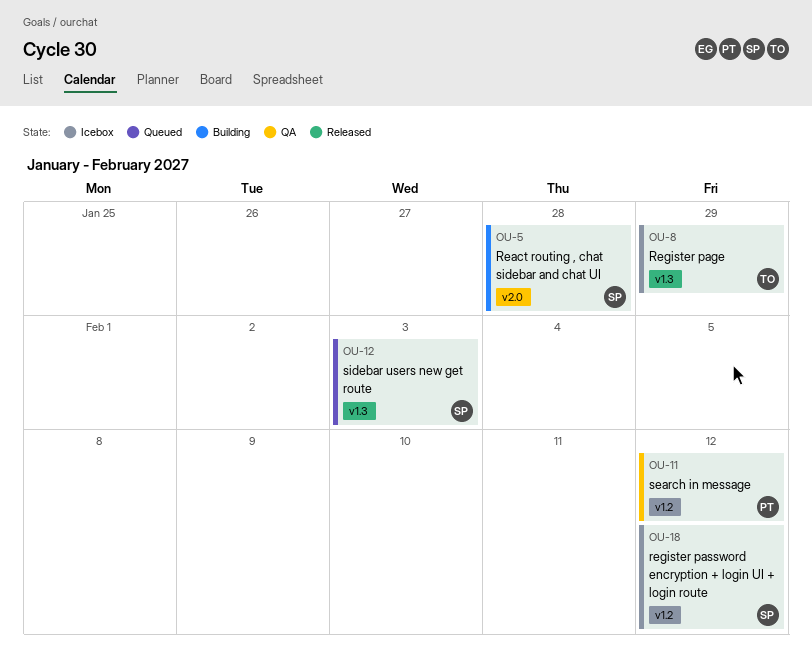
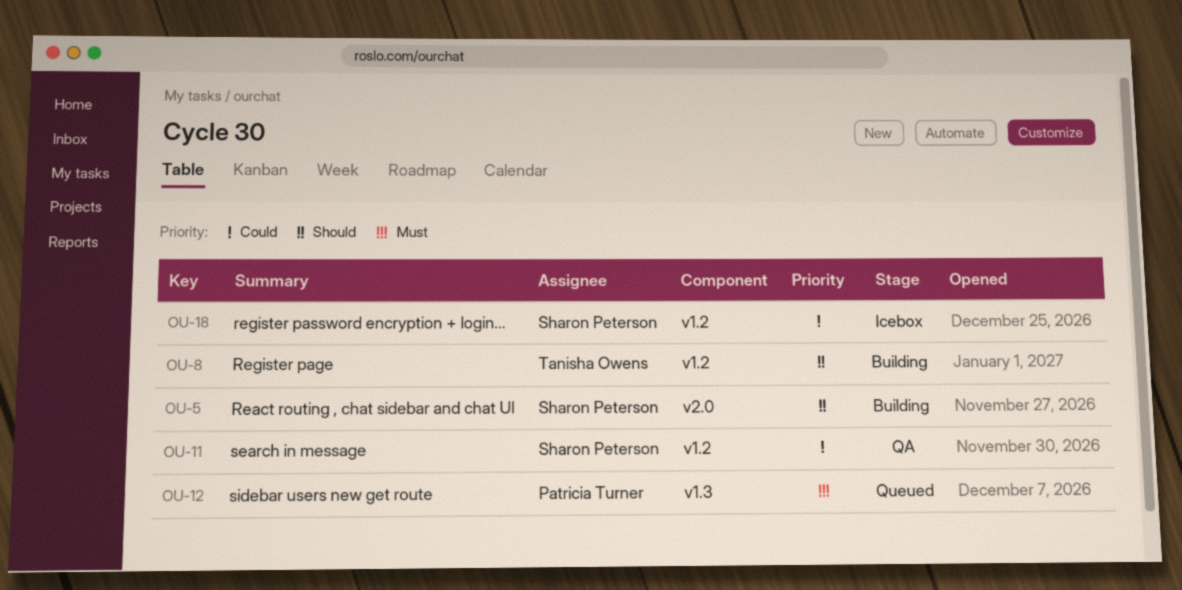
OU-8, status: Icebox -> Building
OU-8, label: v1.3 -> v1.2
OU-11, owner: Patricia Turner -> Sharon Peterson
OU-12, owner: Sharon Peterson -> Patricia Turner

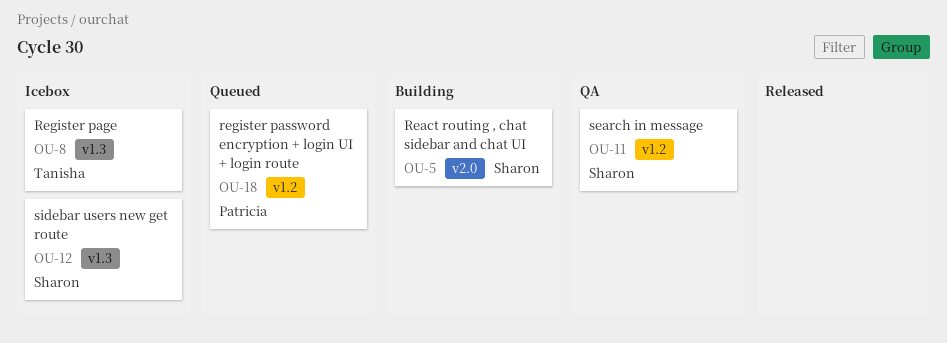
OU-8, status: Building -> Icebox
OU-8, label: v1.2 -> v1.3
OU-12, status: Queued -> Icebox
OU-12, owner: Patricia Turner -> Sharon Peterson
OU-18, status: Icebox -> Queued
OU-18, owner: Sharon Peterson -> Patricia Turner

